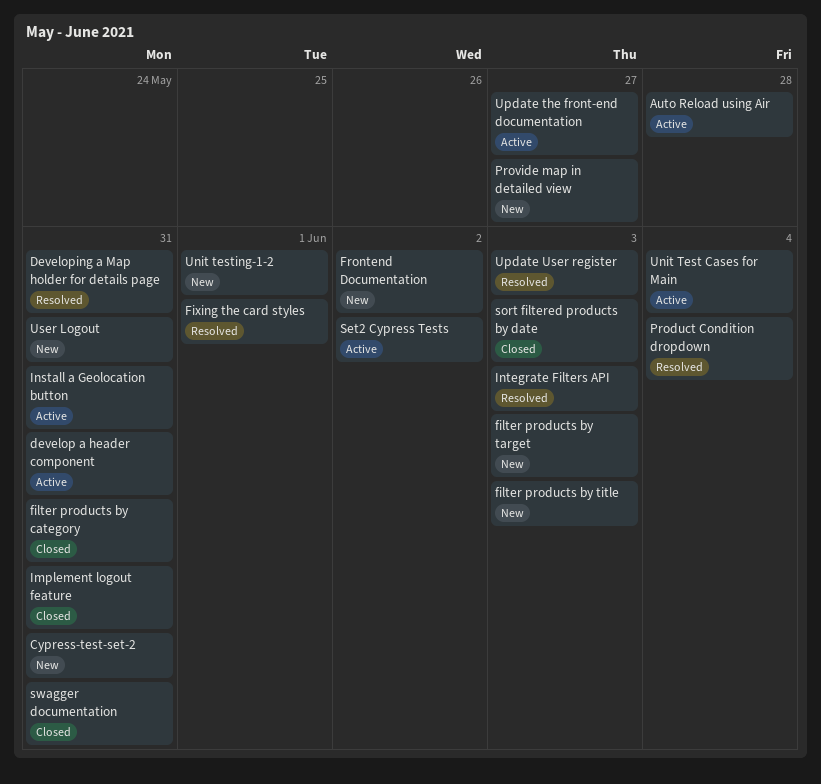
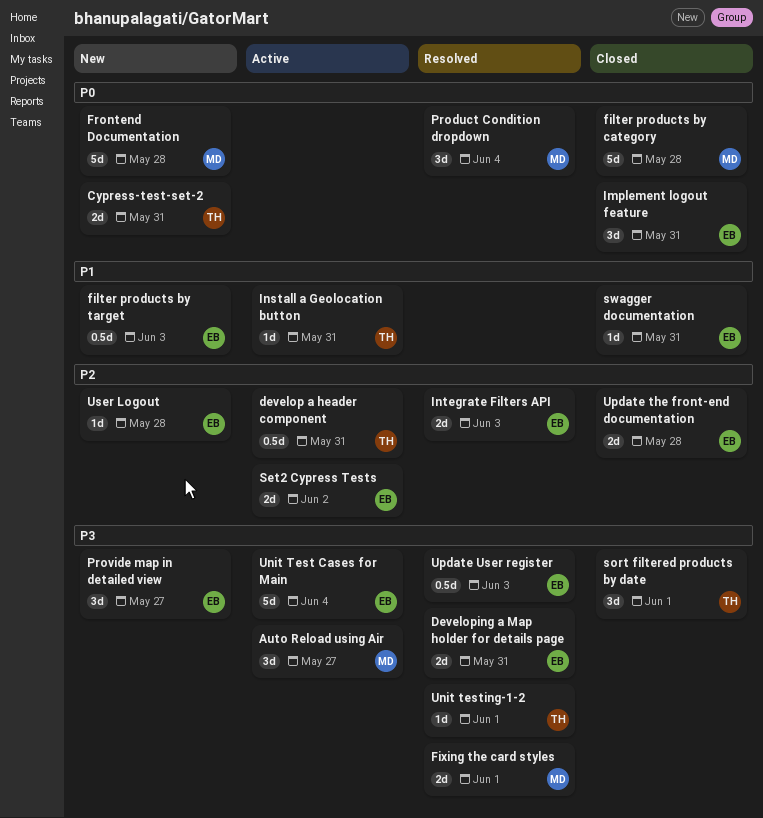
Auto Reload using Air, due: May 28 -> May 27
filter products by category, due: May 31 -> May 28
filter products by title: present -> none
Frontend Documentation, due: Jun 2 -> May 28
sort filtered products by date, due: Jun 3 -> Jun 1
Unit testing-1-2, status: New -> Resolved
Update the front-end documentation, status: Active -> Closed
Update the front-end documentation, due: May 27 -> May 28
User Logout, due: May 31 -> May 28

